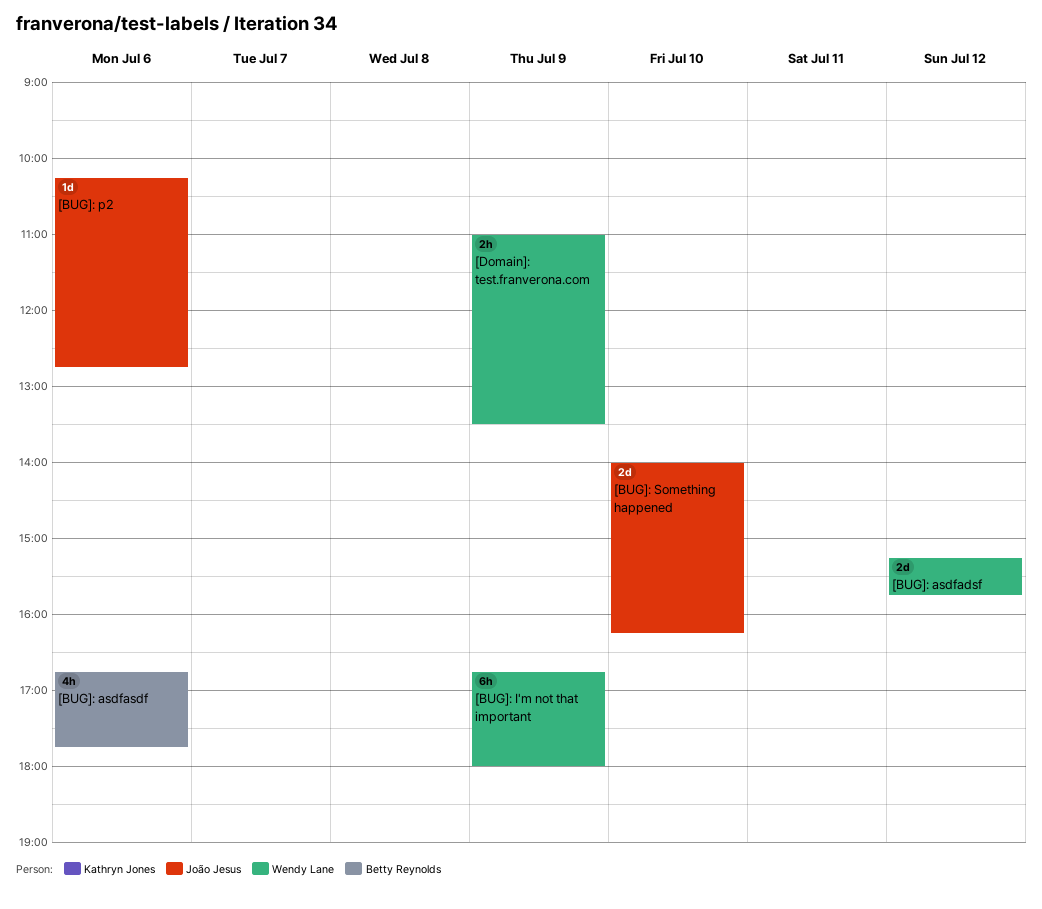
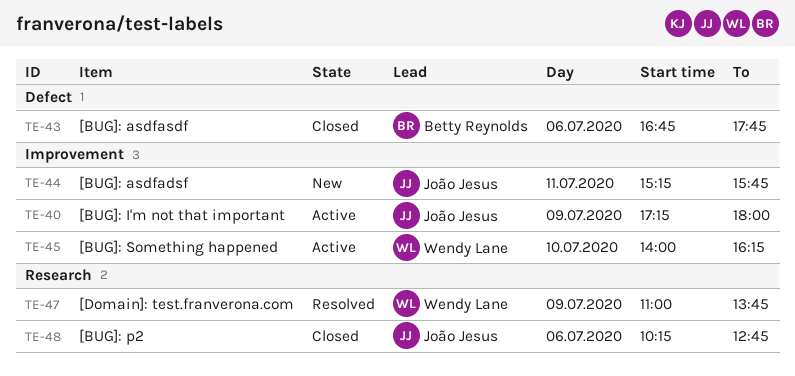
[BUG]: asdfadsf, owner: Wendy Lane -> João Jesus
[BUG]: asdfadsf, day: Jul 12 -> Jul 11
[BUG]: I'm not that important, owner: Wendy Lane -> João Jesus
[BUG]: I'm not that important, begins: 16:45 -> 17:15
[BUG]: Something happened, owner: João Jesus -> Wendy Lane
[Domain]: test.franverona.com, ends: 13:30 -> 13:45

